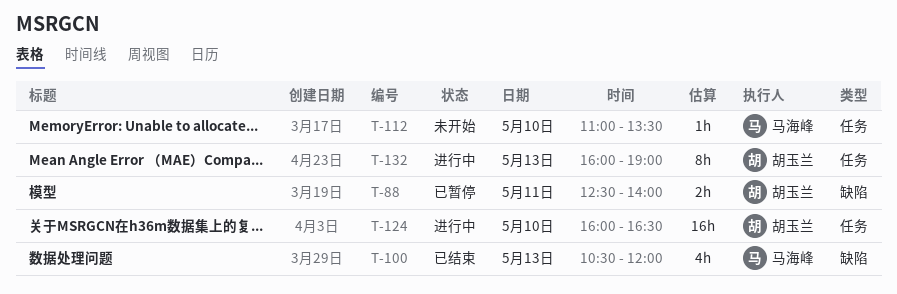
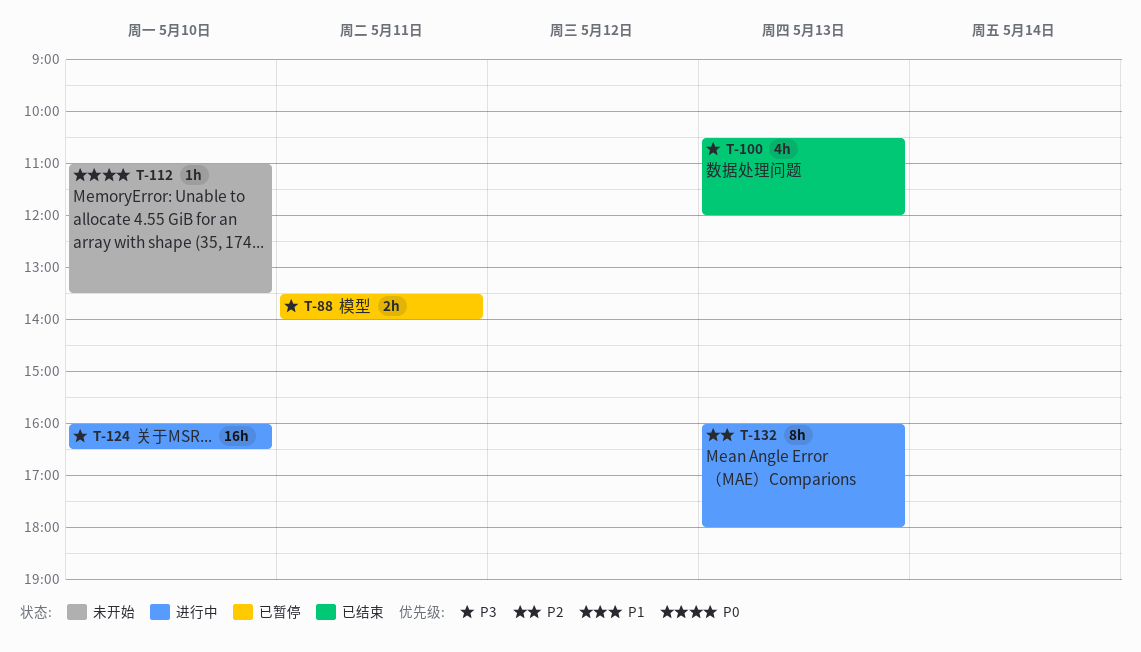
T-88, begins: 12:30 -> 13:30
T-132, ends: 19:00 -> 18:00

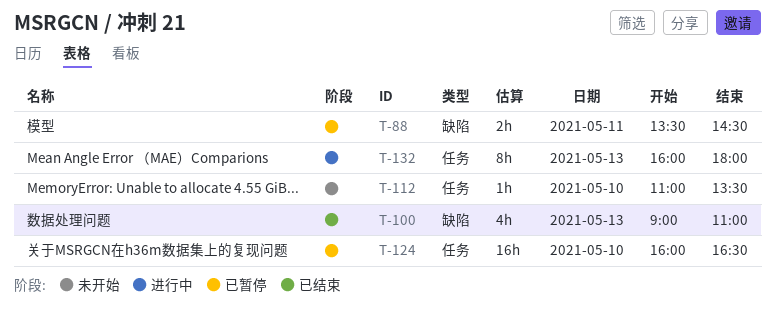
T-88, ends: 14:00 -> 14:30
T-100, begins: 10:30 -> 09:00
T-100, ends: 12:00 -> 11:00
T-124, status: 进行中 -> 已暂停

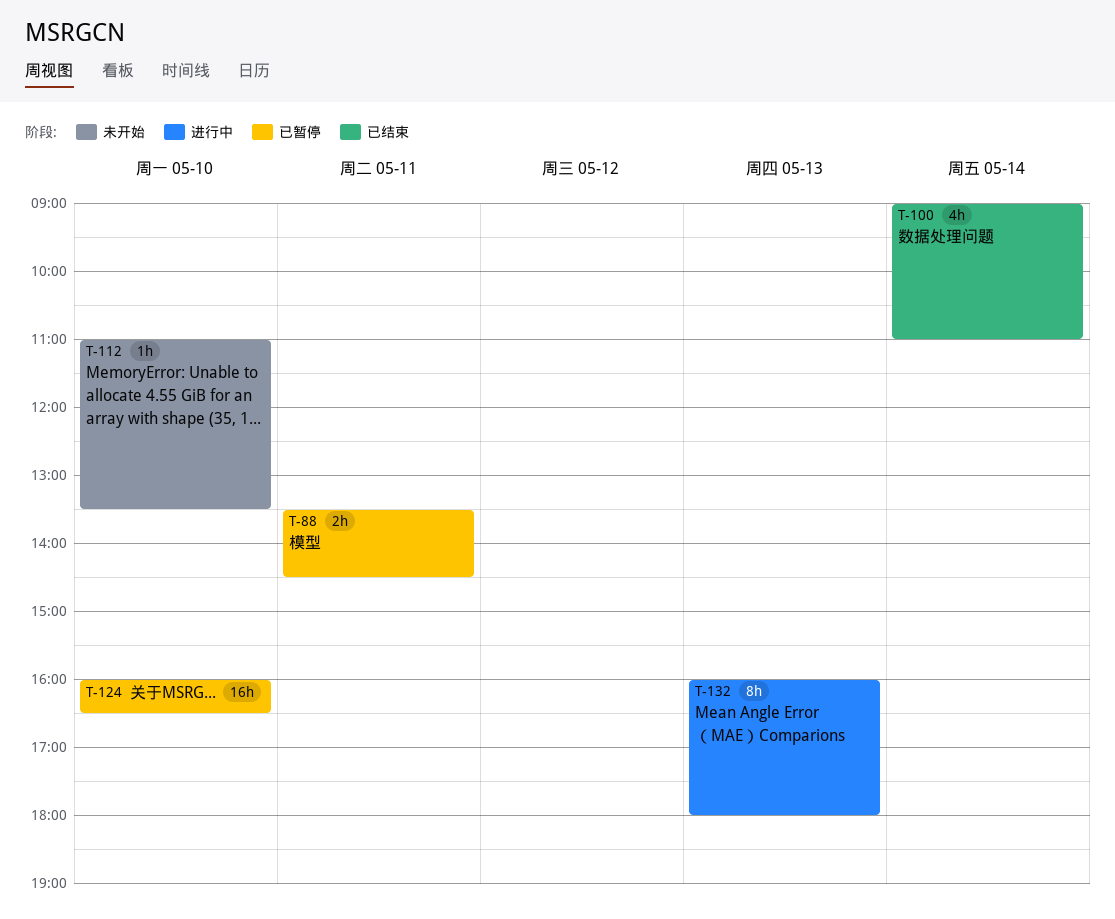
T-100, day: May 13 -> May 14

